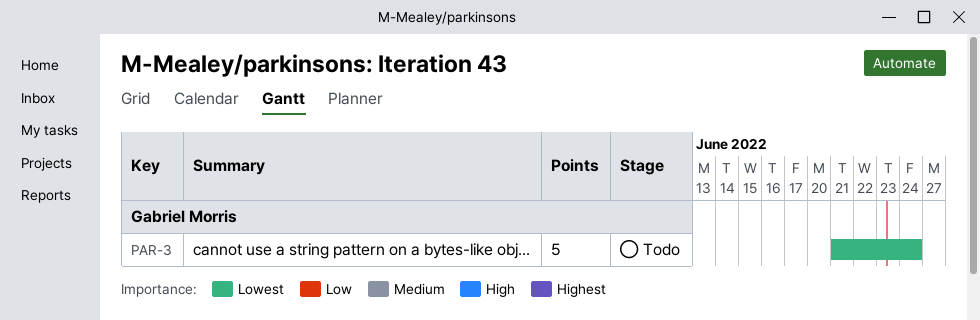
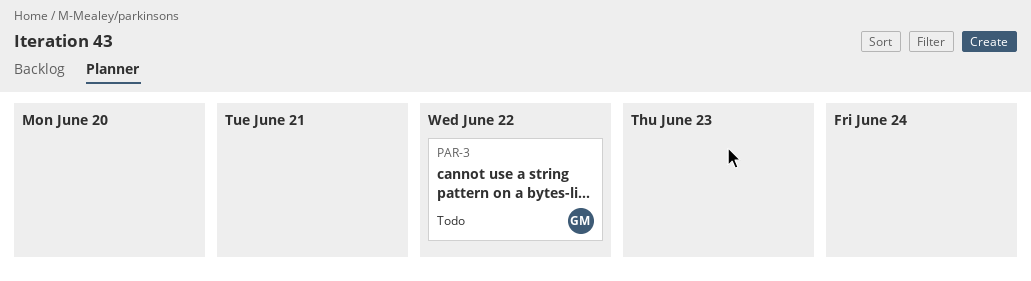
PAR-3, due: Jun 24 -> Jun 22

